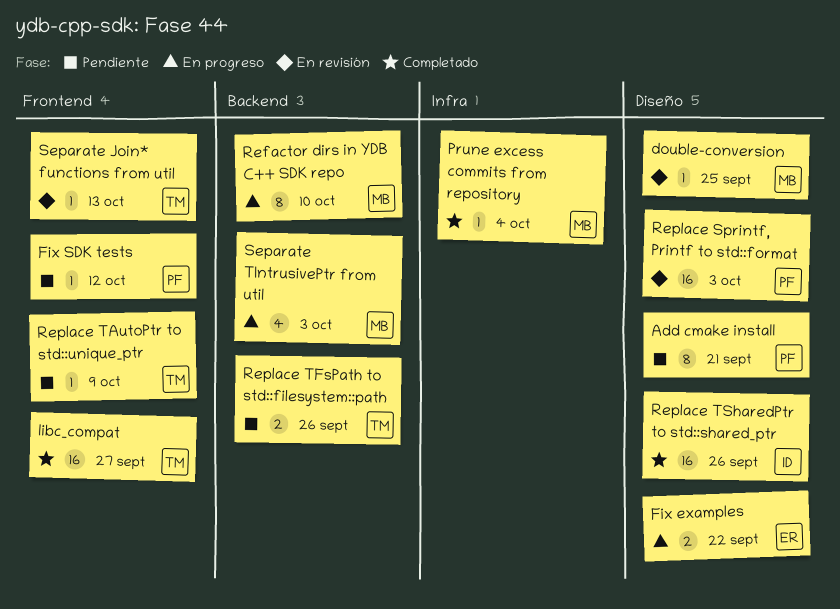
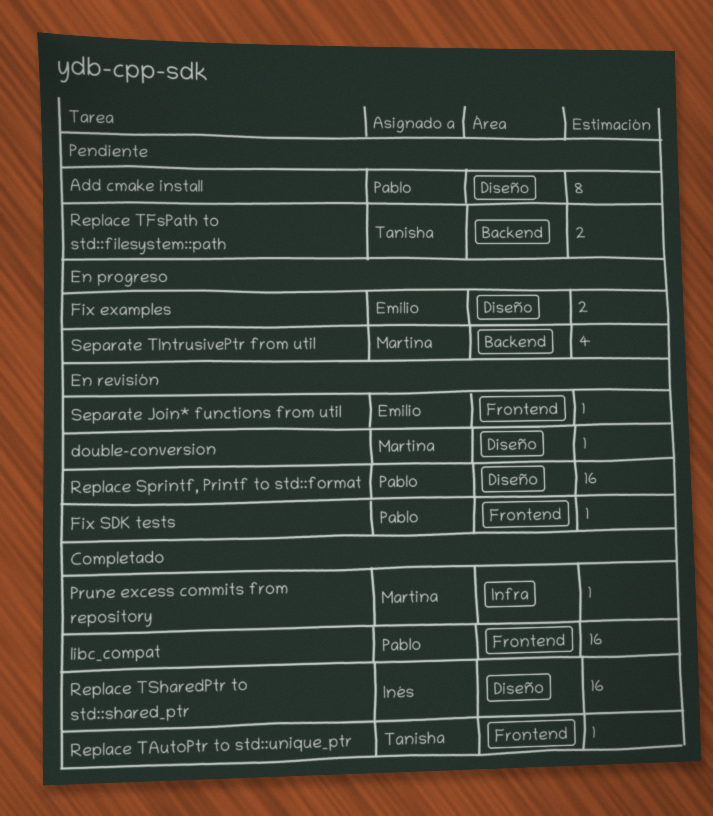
Fix SDK tests, status: Pendiente -> En revisión
libc_compat, owner: Tanisha -> Pablo
Refactor dirs in YDB C++ SDK repo: present -> none
Replace TAutoPtr to std::unique_ptr, status: Pendiente -> Completado
Separate Join* functions from util, owner: Tanisha -> Emilio

